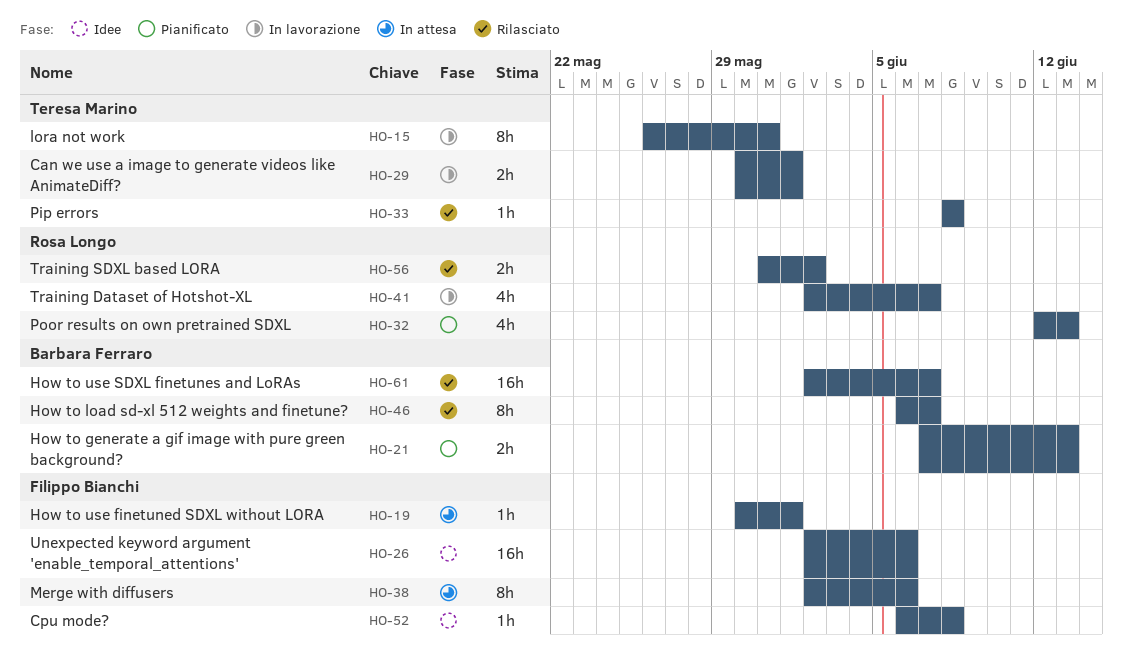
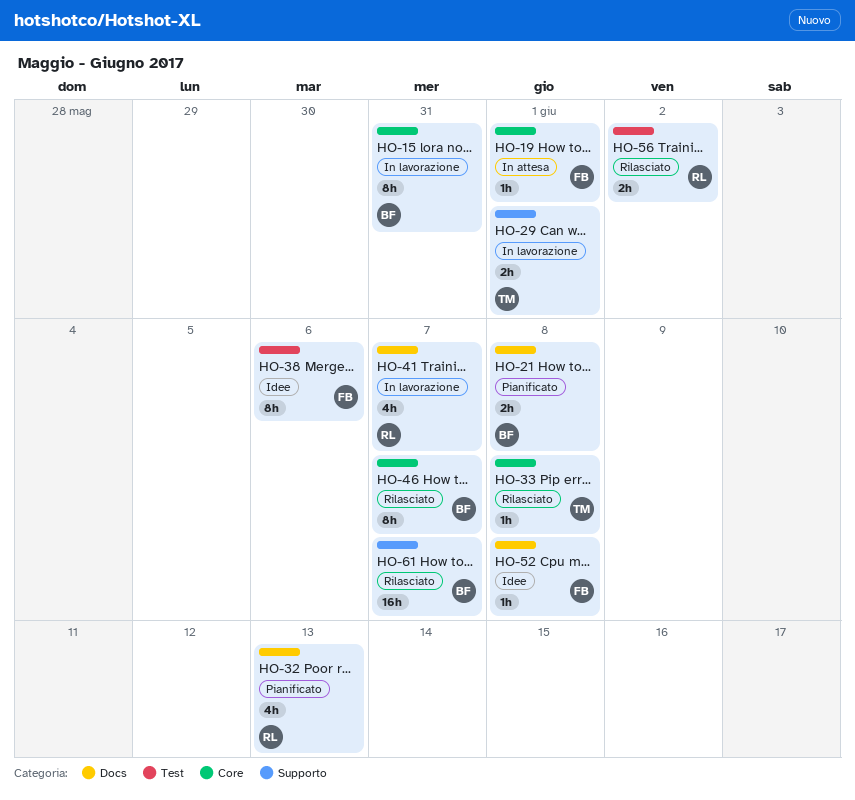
HO-15, owner: Teresa Marino -> Barbara Ferraro
HO-21, due: Jun 13 -> Jun 8
HO-26: present -> none
HO-38, status: In attesa -> Idee

